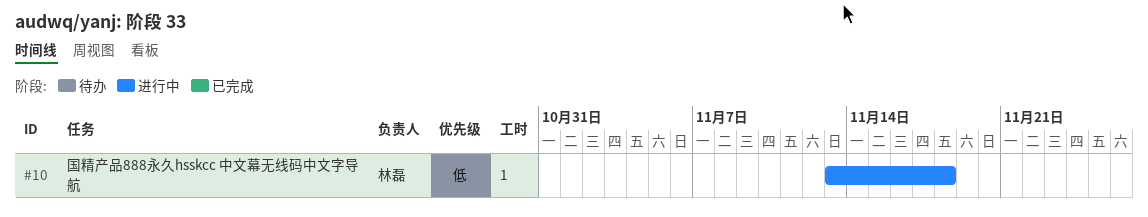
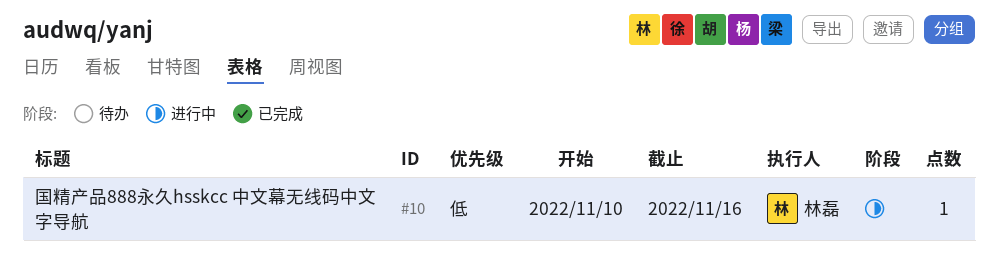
#10, start: Nov 13 -> Nov 10
#10, due: Nov 18 -> Nov 16

